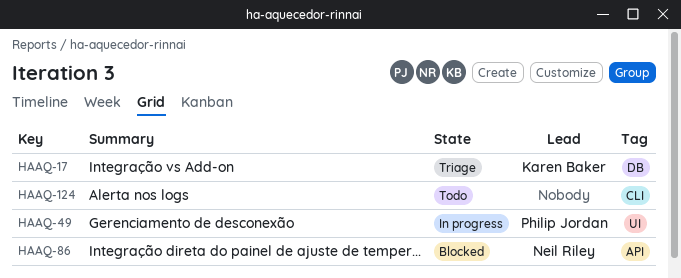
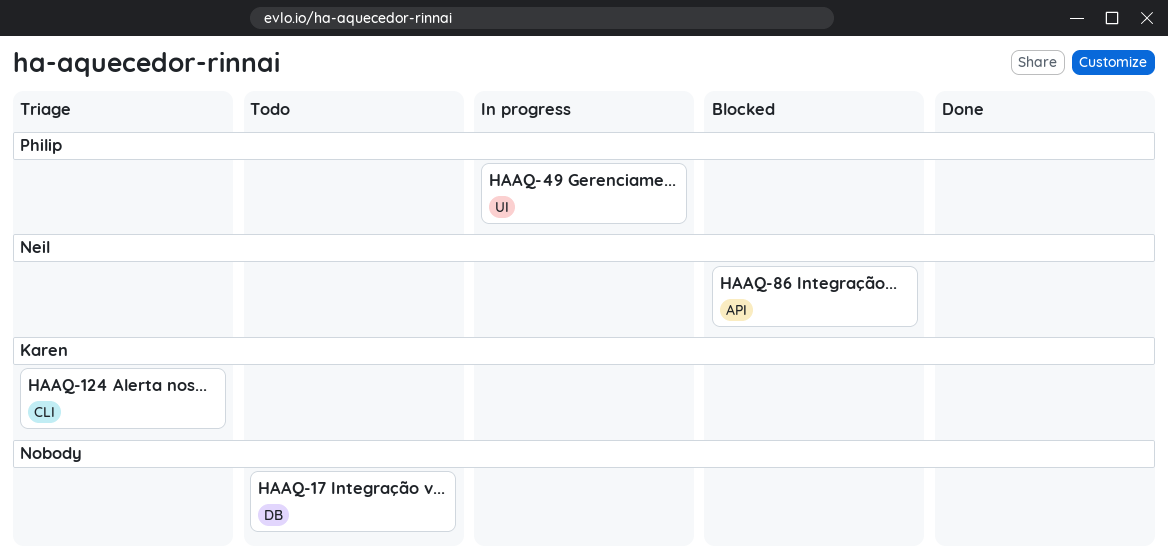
HAAQ-17, status: Triage -> Todo
HAAQ-17, owner: Karen Baker -> none
HAAQ-124, status: Todo -> Triage
HAAQ-124, owner: none -> Karen Baker

